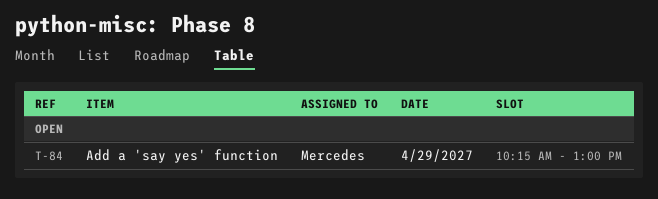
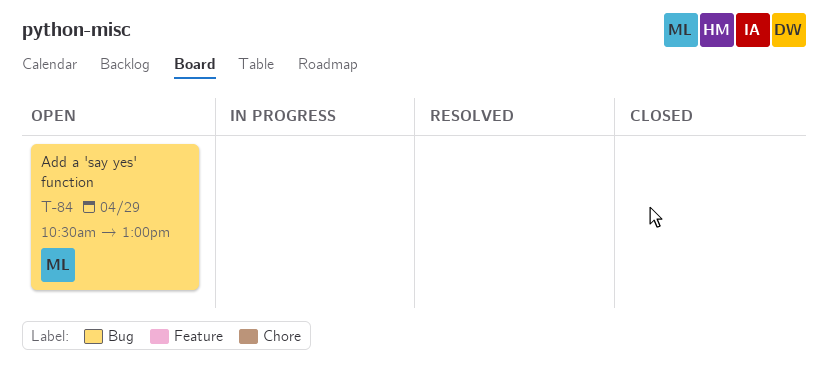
T-84, begins: 10:15 -> 10:30

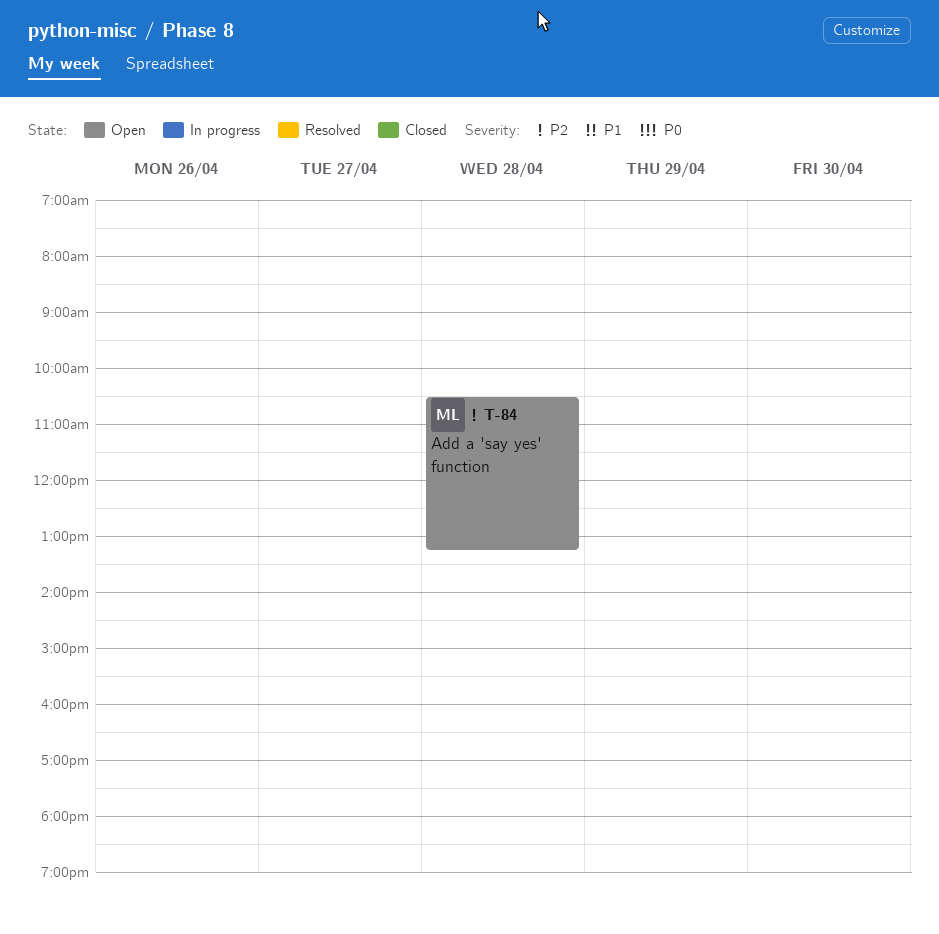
T-84, day: Apr 29 -> Apr 28
T-84, ends: 13:00 -> 13:15

